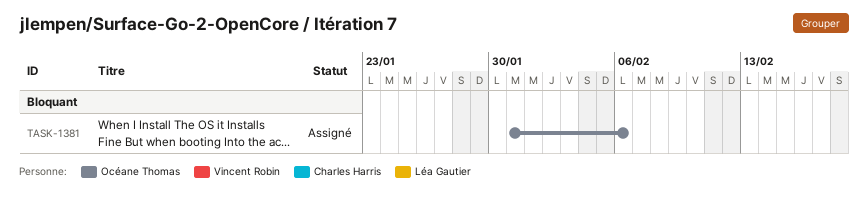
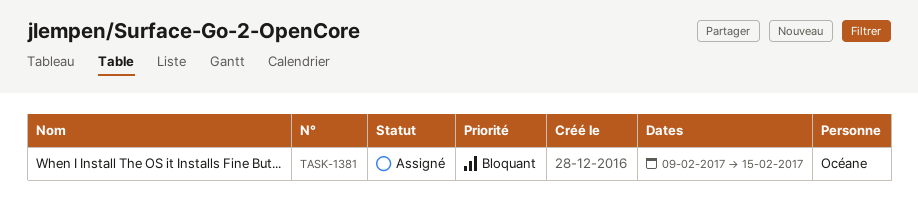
TASK-1381, start: Jan 31 -> Feb 9
TASK-1381, due: Feb 6 -> Feb 15

